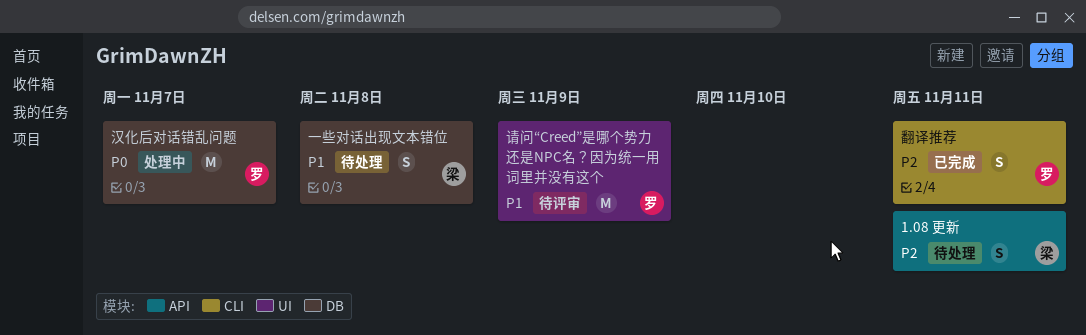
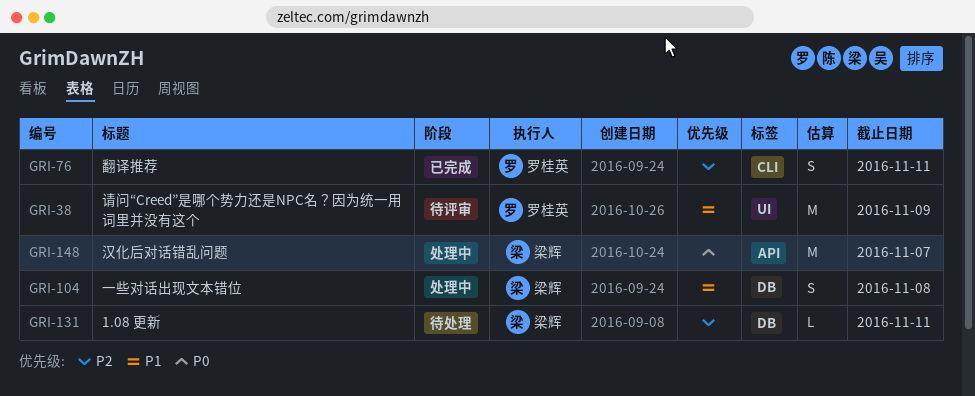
1.08 更新, label: API -> DB
1.08 更新, estimate: S -> L
一些对话出现文本错位, status: 待处理 -> 处理中
汉化后对话错乱问题, owner: 罗桂英 -> 梁辉
汉化后对话错乱问题, label: DB -> API

